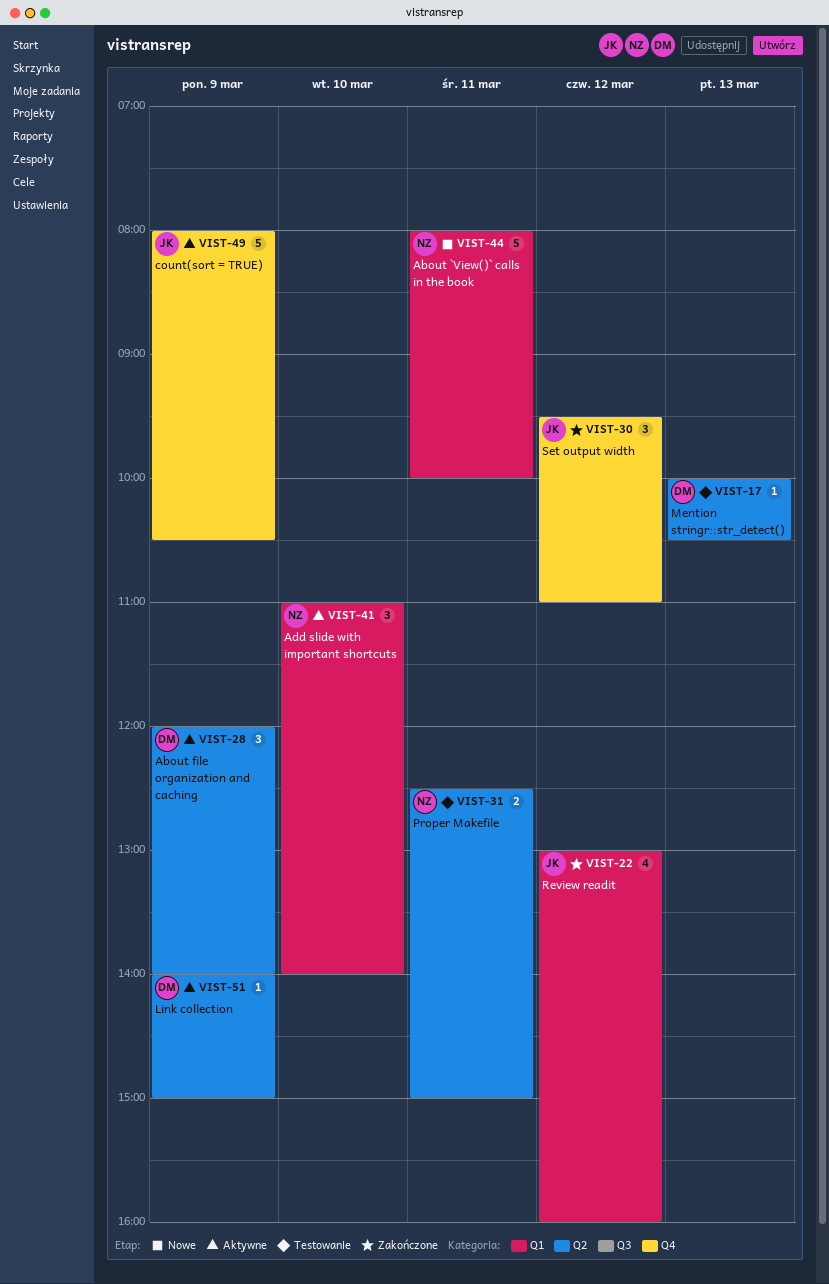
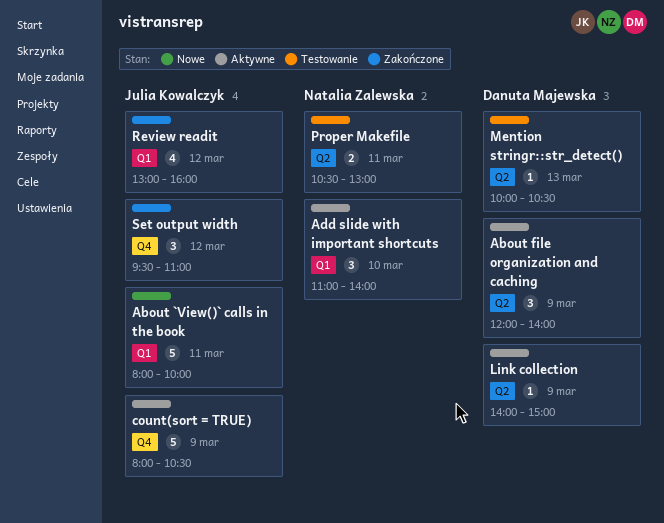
About `View()` calls in the book, owner: Natalia Zalewska -> Julia Kowalczyk
Proper Makefile, begins: 12:30 -> 10:30
Proper Makefile, ends: 15:00 -> 13:00

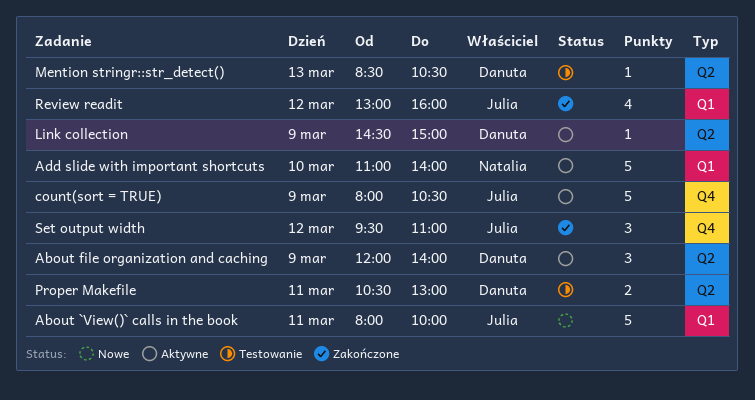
Add slide with important shortcuts, estimate: 3 -> 5
Link collection, begins: 14:00 -> 14:30
Mention stringr::str_detect(), begins: 10:00 -> 08:30
Proper Makefile, owner: Natalia Zalewska -> Danuta Majewska

